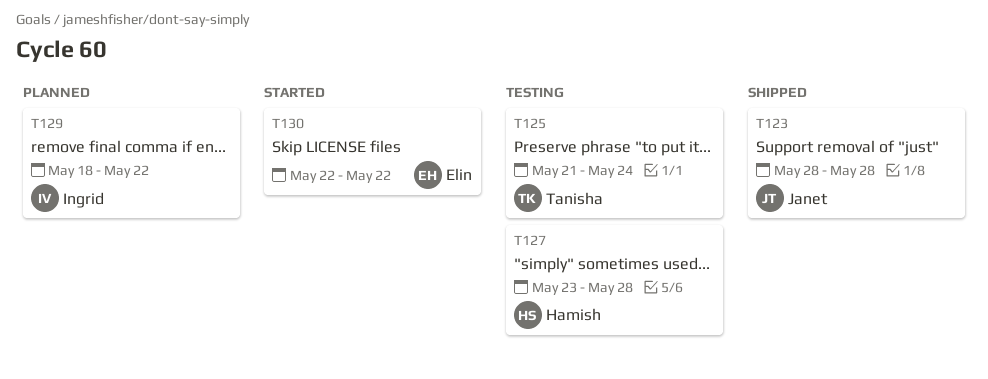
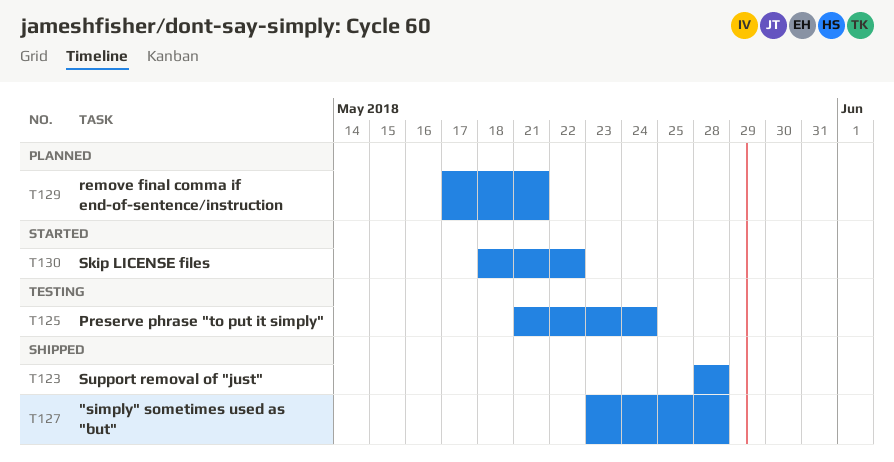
T127, status: Testing -> Shipped
T129, start: May 18 -> May 17
T129, due: May 22 -> May 21
T130, start: May 22 -> May 18

